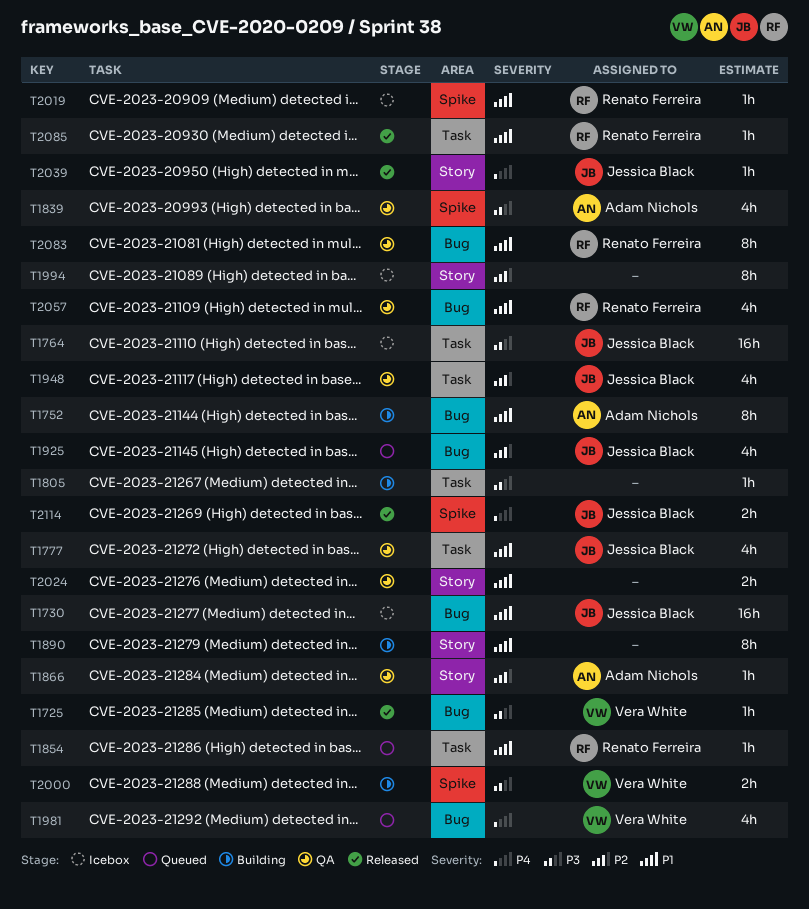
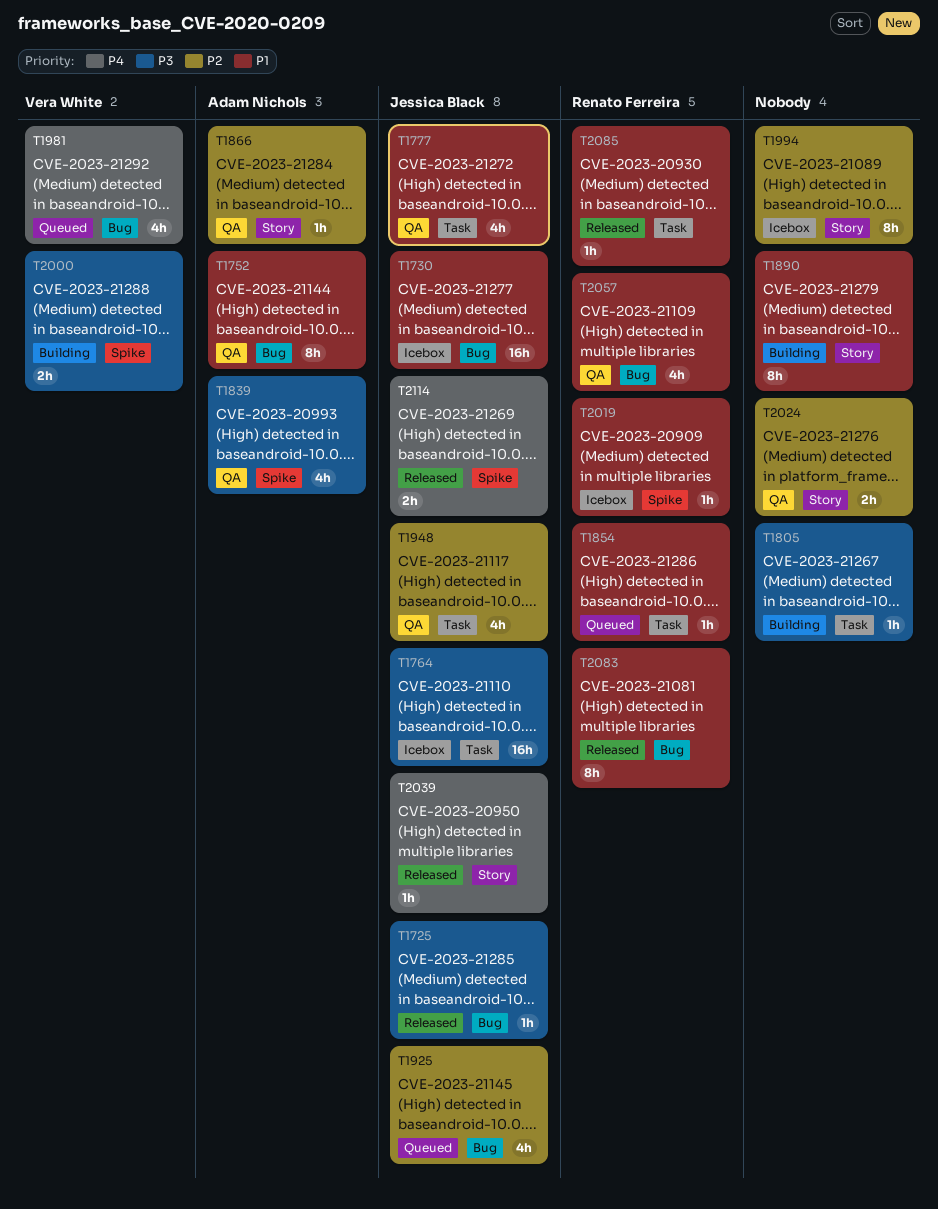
T1725, owner: Vera White -> Jessica Black
T1752, status: Building -> QA
T2024, priority: P1 -> P2
T2083, status: QA -> Released

